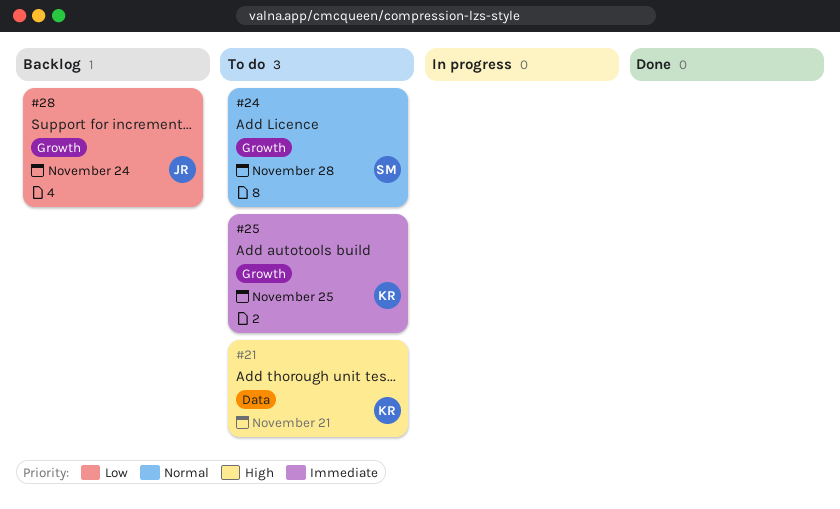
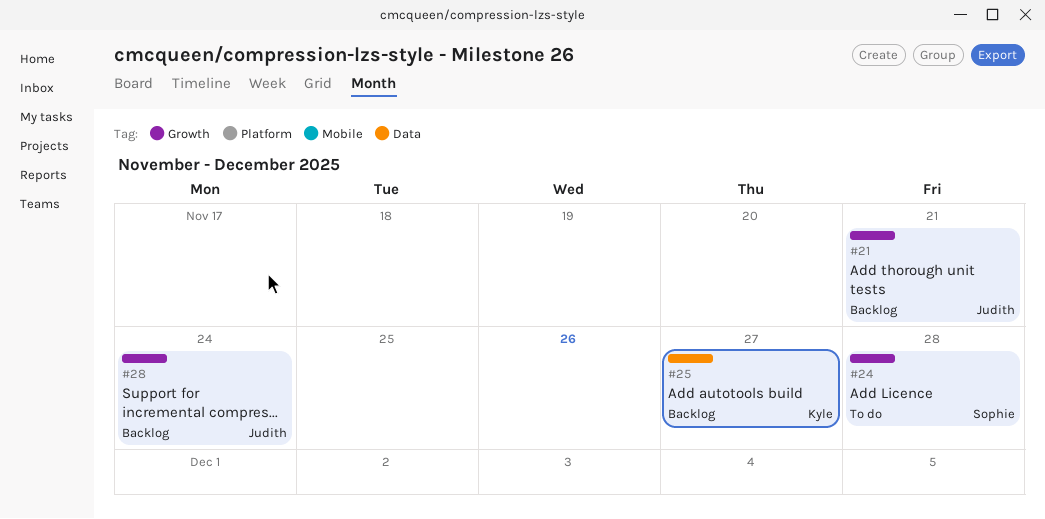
#21, status: To do -> Backlog
#21, owner: Kyle -> Judith
#21, label: Data -> Growth
#25, status: To do -> Backlog
#25, label: Growth -> Data
#25, due: Nov 25 -> Nov 27

